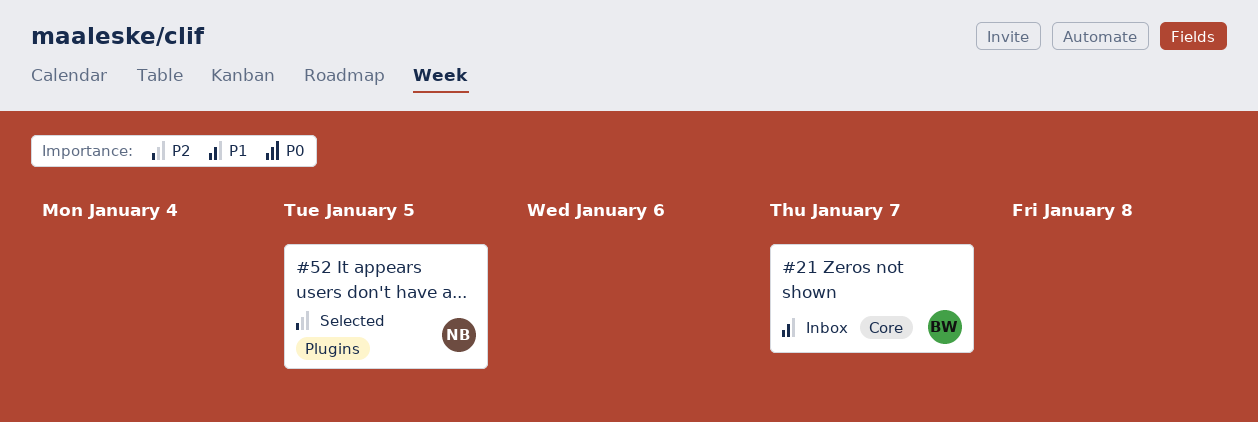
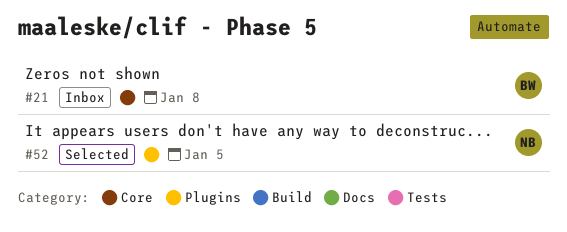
#21, due: Jan 7 -> Jan 8

